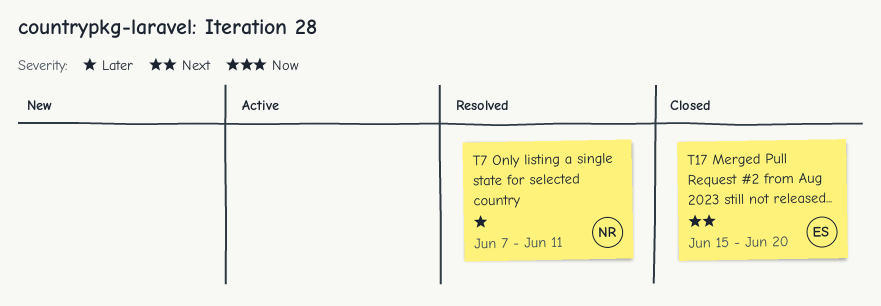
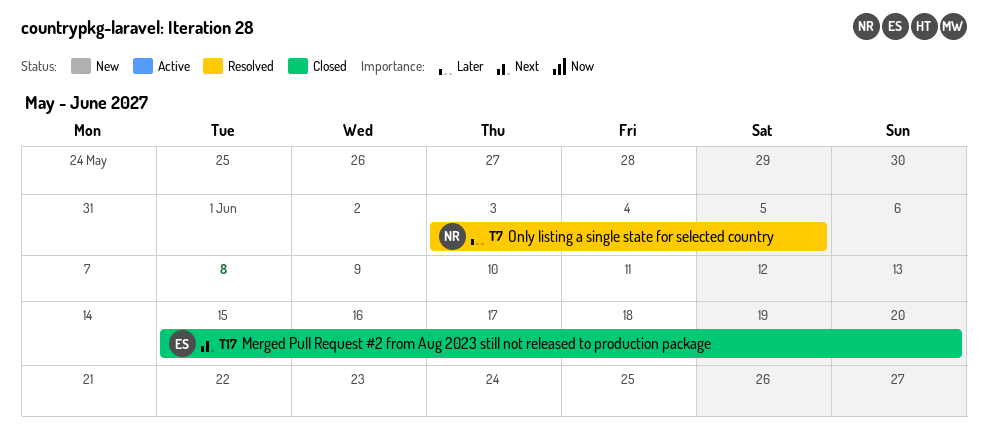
T7, start: Jun 7 -> Jun 3
T7, due: Jun 11 -> Jun 5

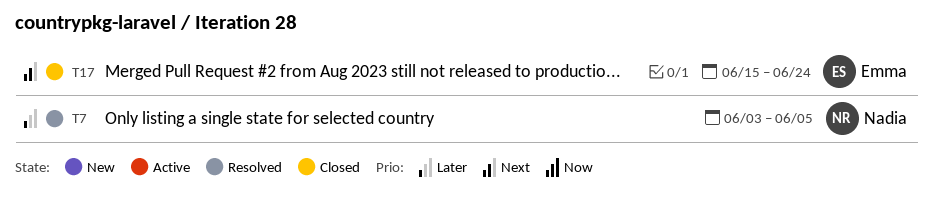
T17, due: Jun 20 -> Jun 24

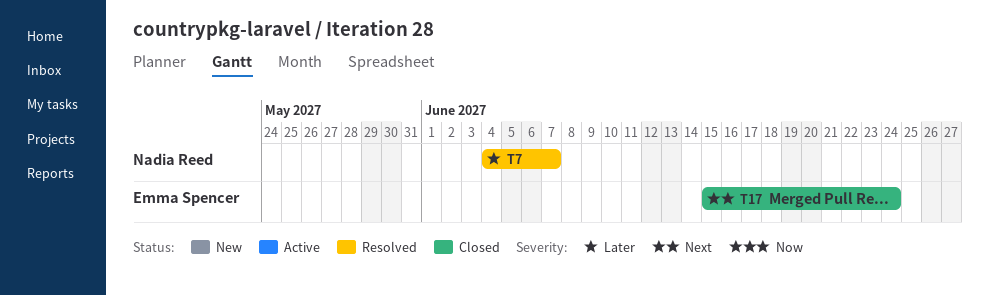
T7, start: Jun 3 -> Jun 4
T7, due: Jun 5 -> Jun 7

